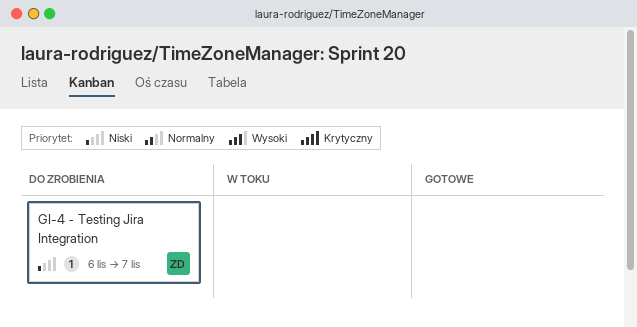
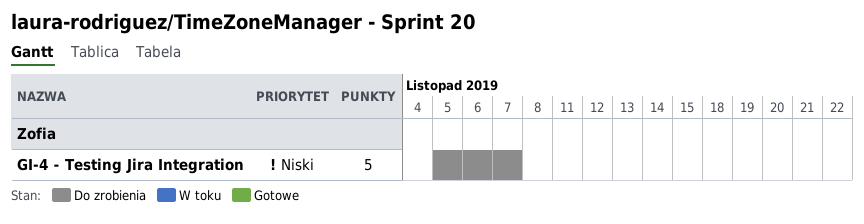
GI-4 ⁃ Testing Jira Integration, estimate: 1 -> 5
GI-4 ⁃ Testing Jira Integration, start: Nov 6 -> Nov 5

